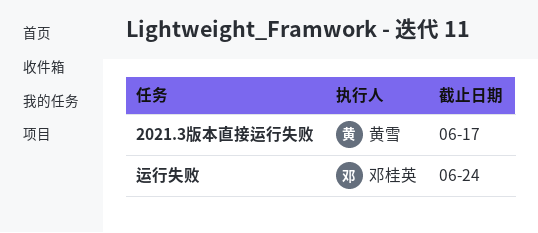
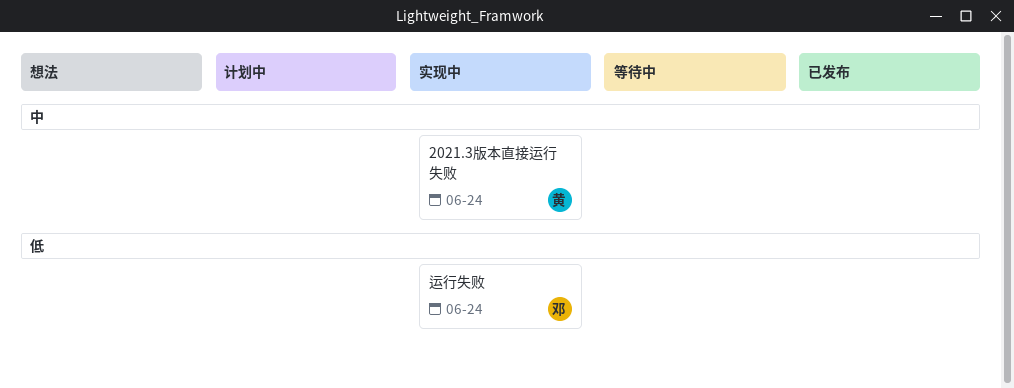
2021.3版本直接运行失败, due: Jun 17 -> Jun 24

